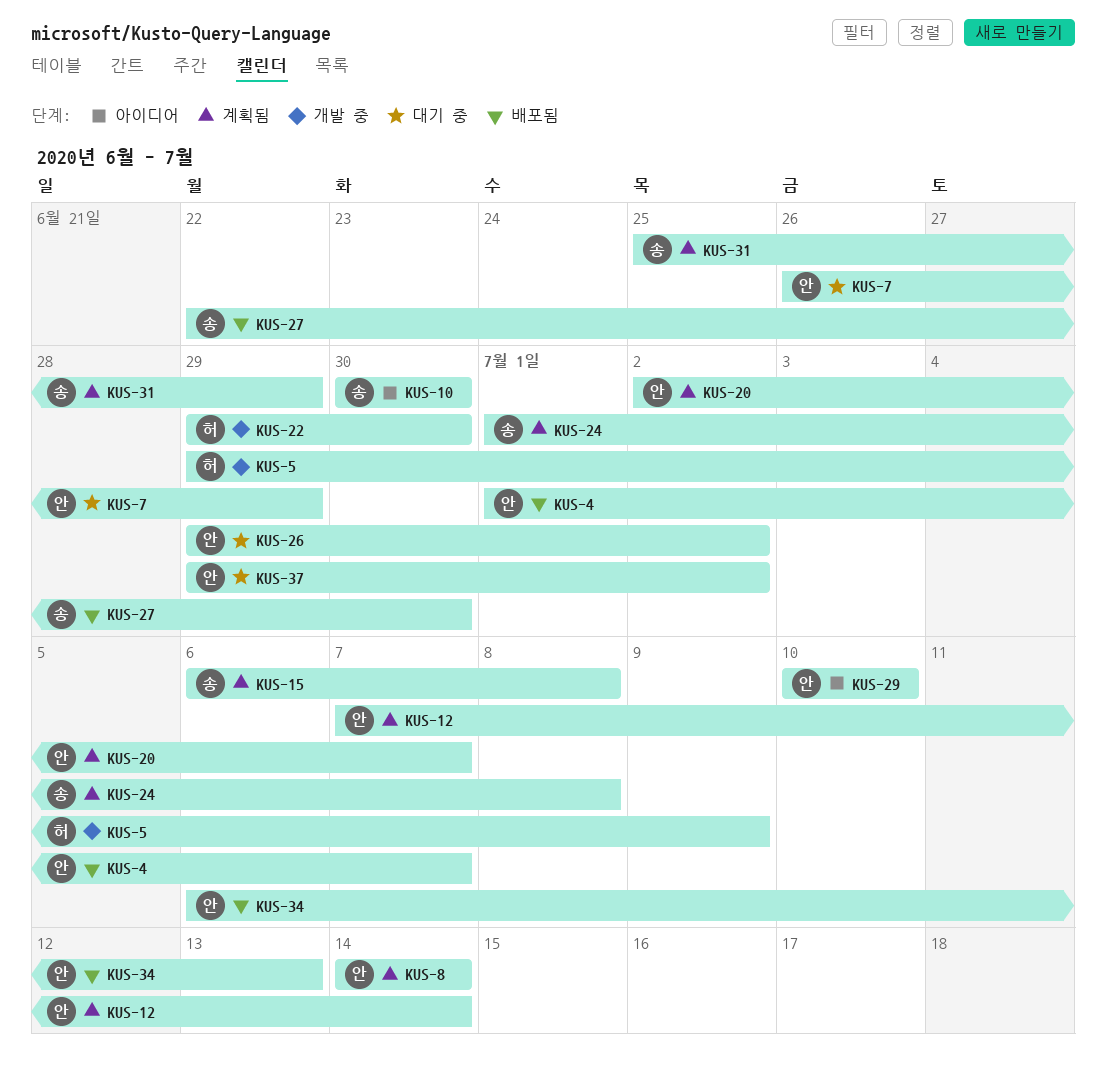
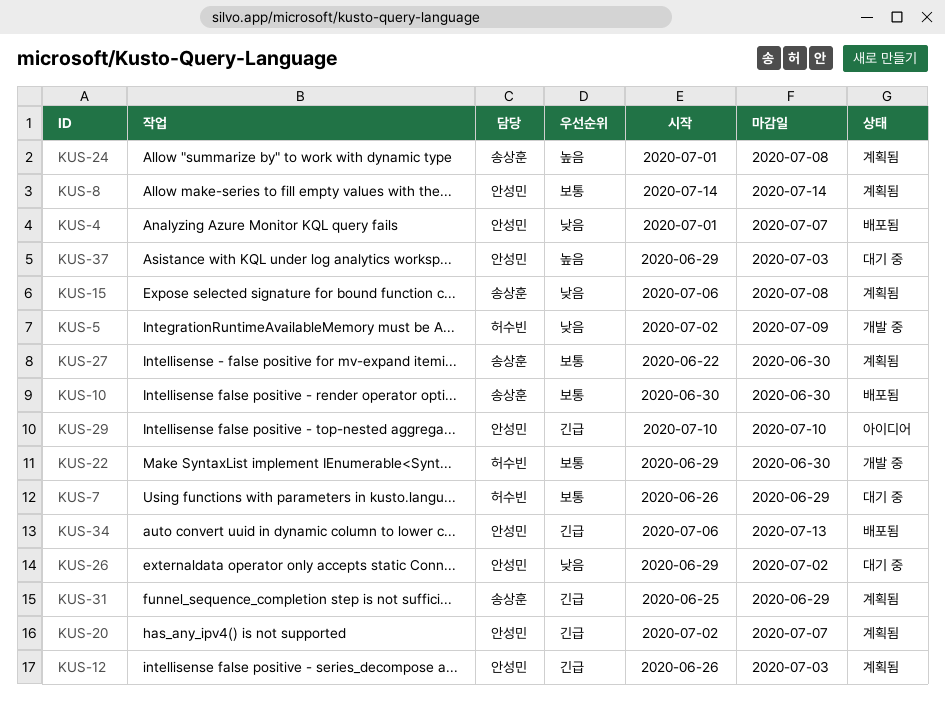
KUS-5, start: Jun 29 -> Jul 2
KUS-7, owner: 안성민 -> 허수빈
KUS-10, status: 아이디어 -> 배포됨
KUS-12, start: Jul 7 -> Jun 26
KUS-12, due: Jul 14 -> Jul 3
KUS-27, status: 배포됨 -> 계획됨
KUS-37, due: Jul 2 -> Jul 3

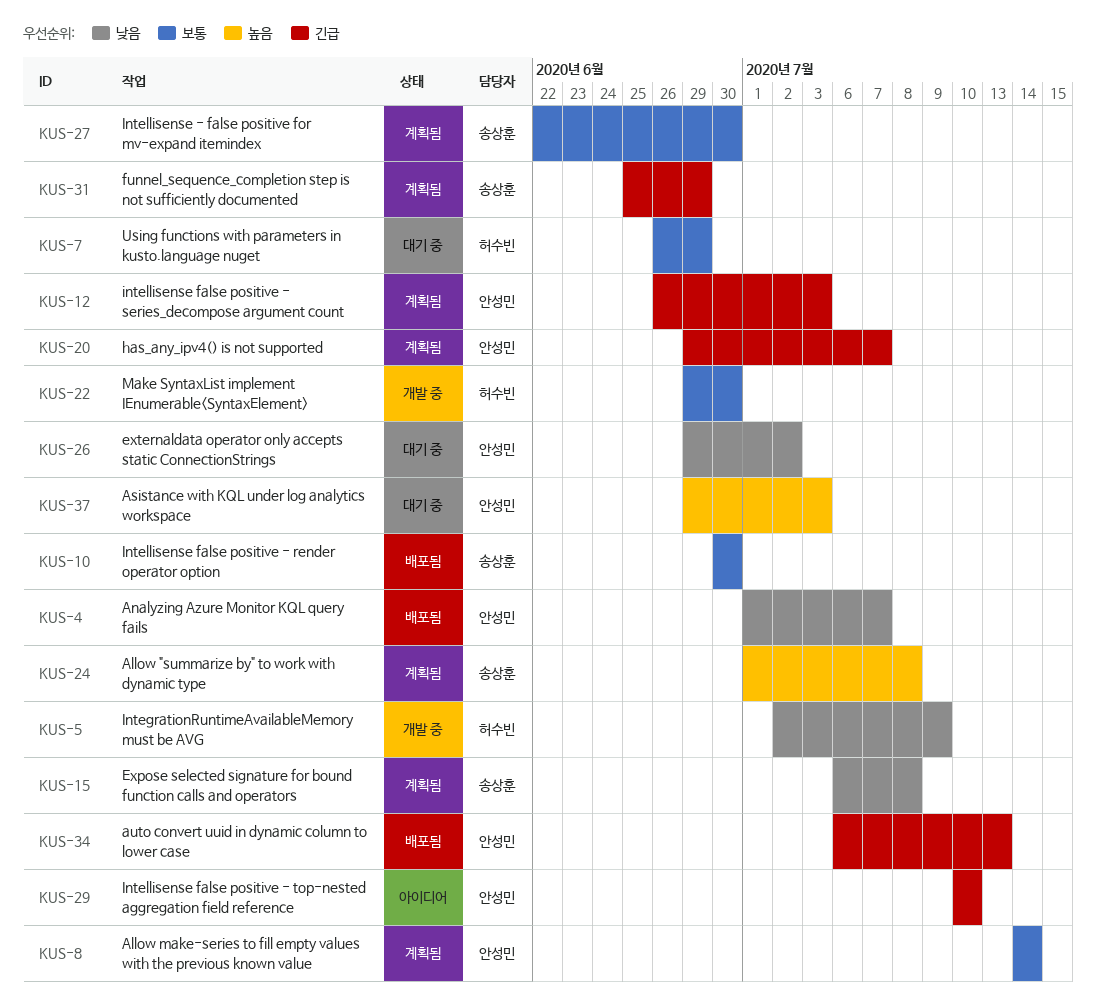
KUS-20, start: Jul 2 -> Jun 29

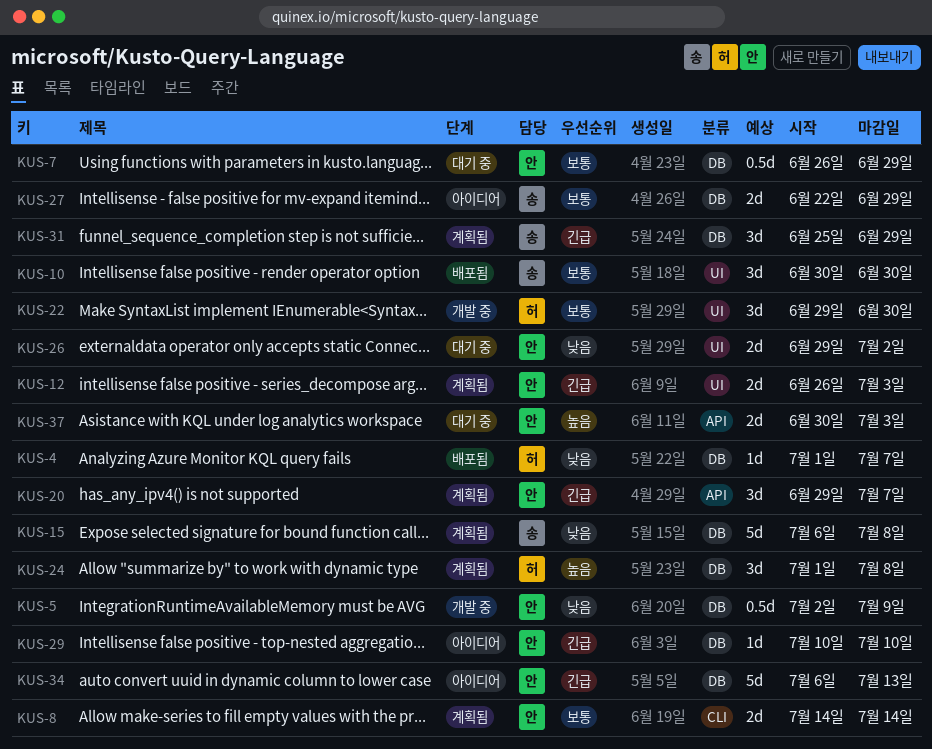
KUS-4, owner: 안성민 -> 허수빈
KUS-5, owner: 허수빈 -> 안성민
KUS-7, owner: 허수빈 -> 안성민
KUS-24, owner: 송상훈 -> 허수빈
KUS-27, status: 계획됨 -> 아이디어
KUS-27, due: Jun 30 -> Jun 29
KUS-34, status: 배포됨 -> 아이디어
KUS-37, start: Jun 29 -> Jun 30

